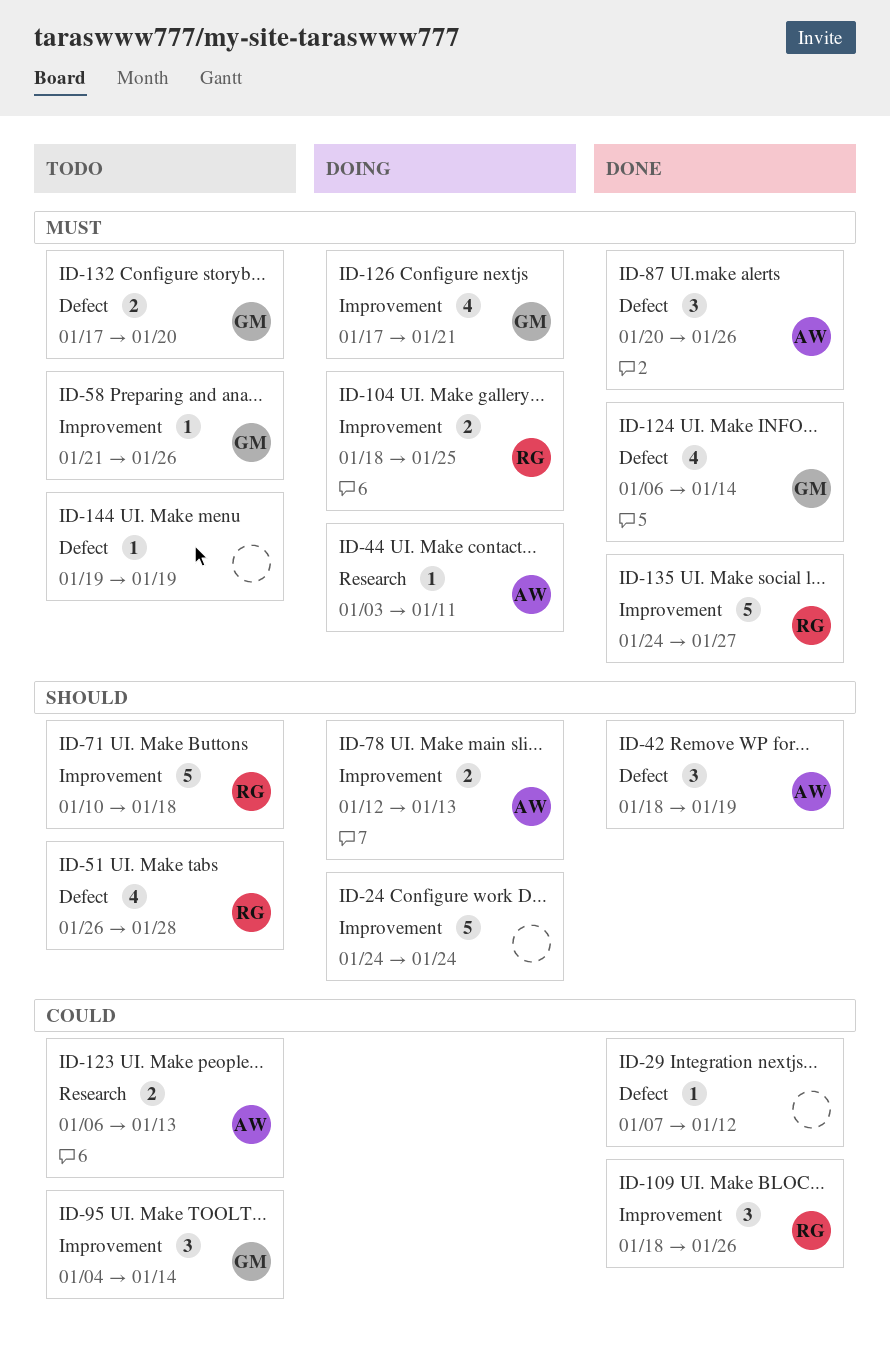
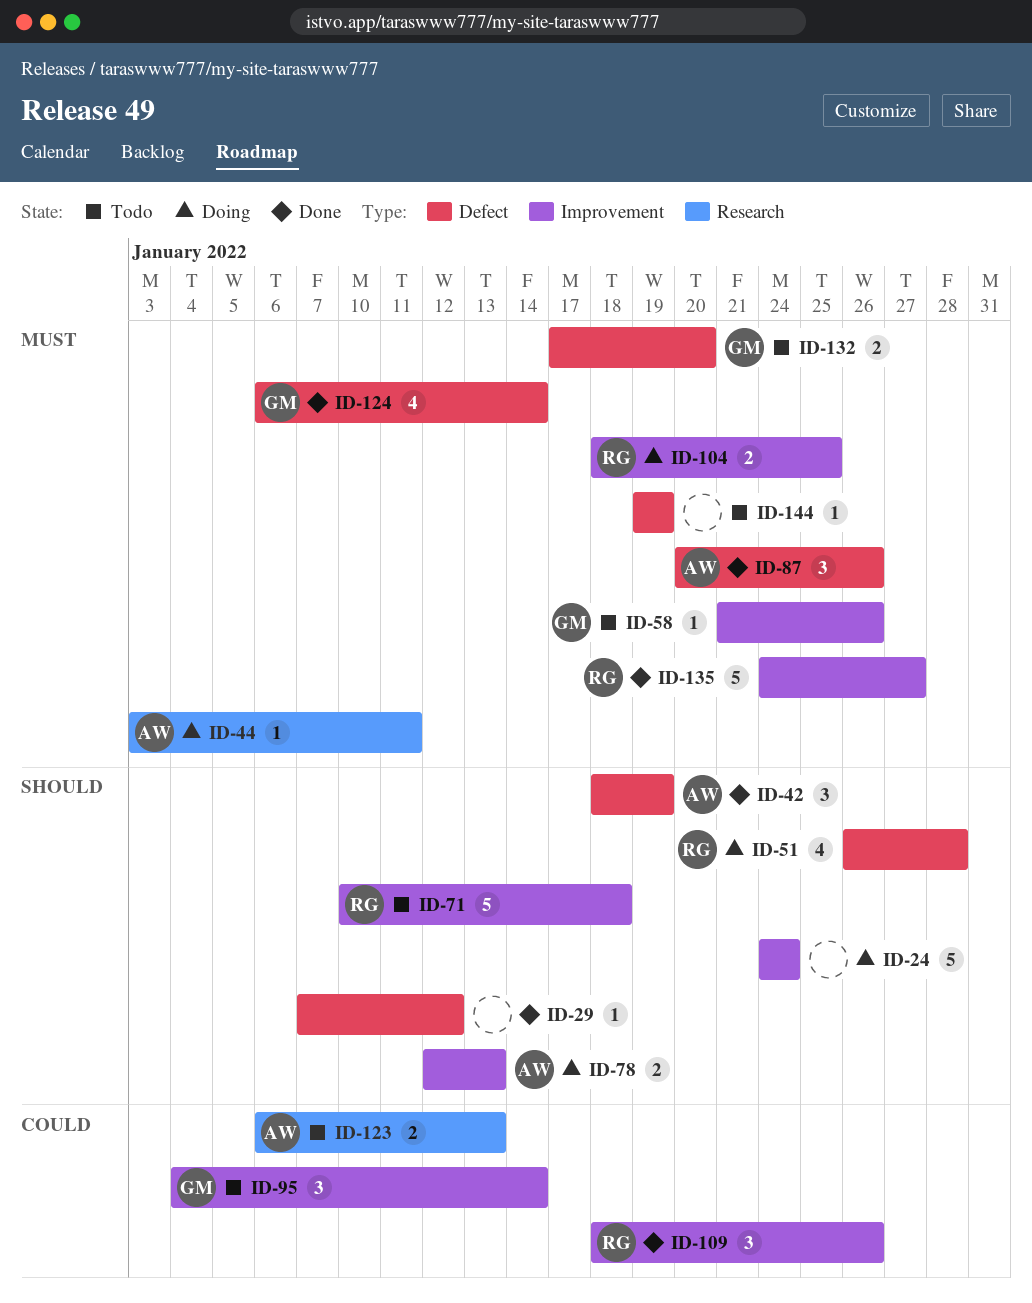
ID-29, priority: Could -> Should
ID-51, status: Todo -> Doing
ID-126: present -> none

